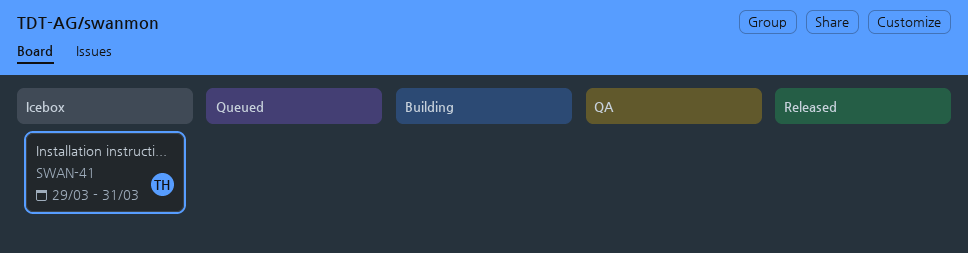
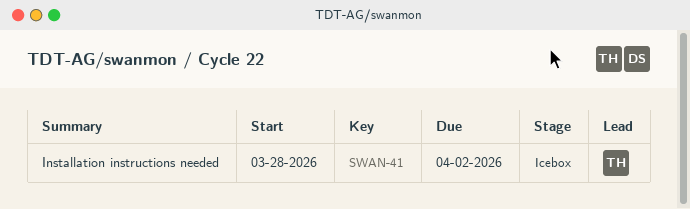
SWAN-41, start: Mar 29 -> Mar 28
SWAN-41, due: Mar 31 -> Apr 2

